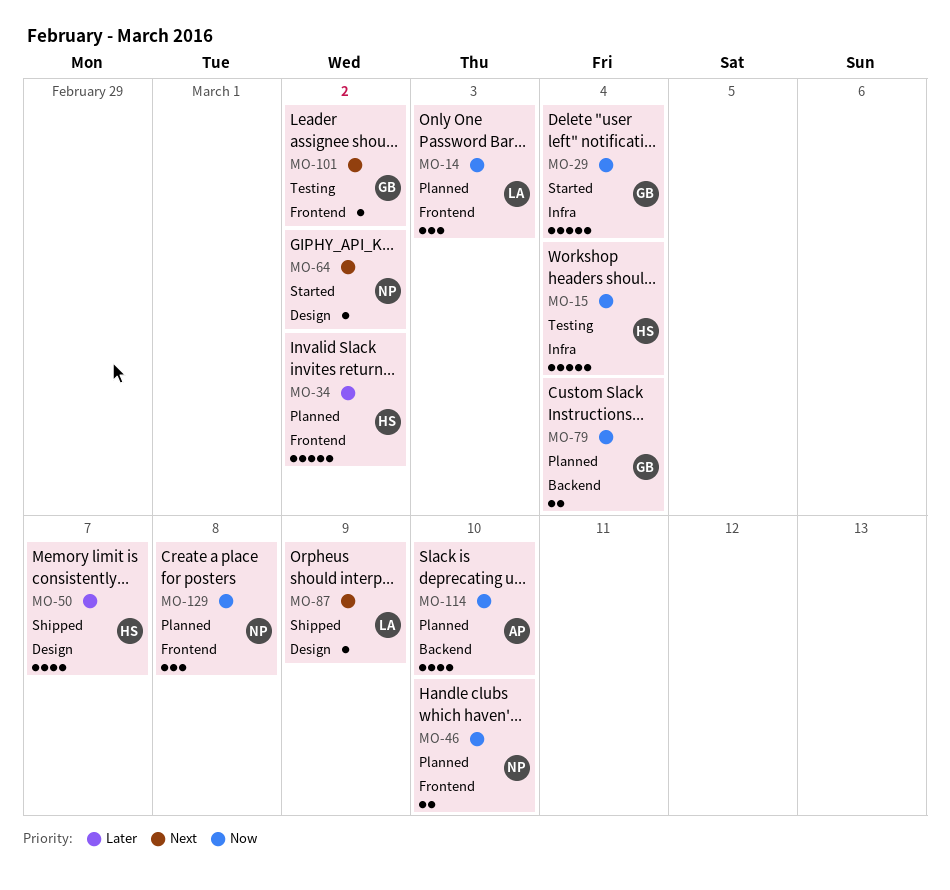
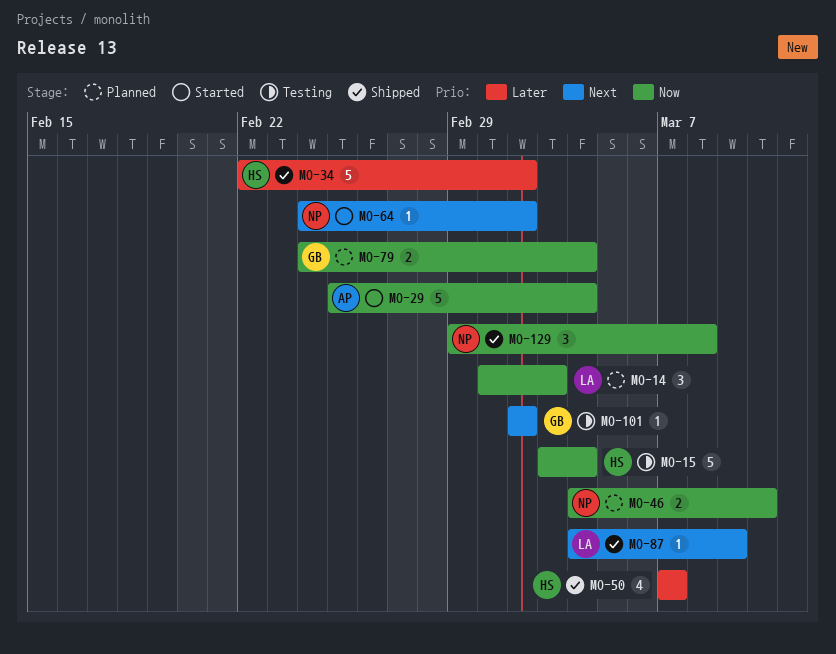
MO-29, owner: GB -> AP
MO-34, status: Planned -> Shipped
MO-114: present -> none
MO-129, status: Planned -> Shipped

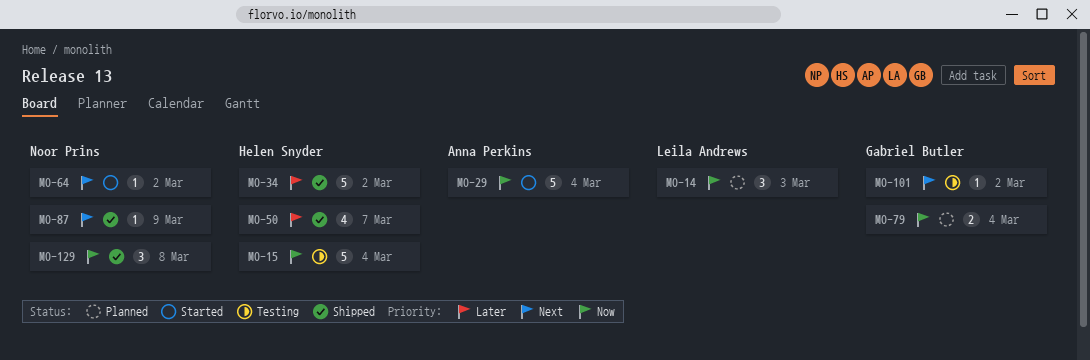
MO-46: present -> none
MO-87, owner: Leila Andrews -> Noor Prins

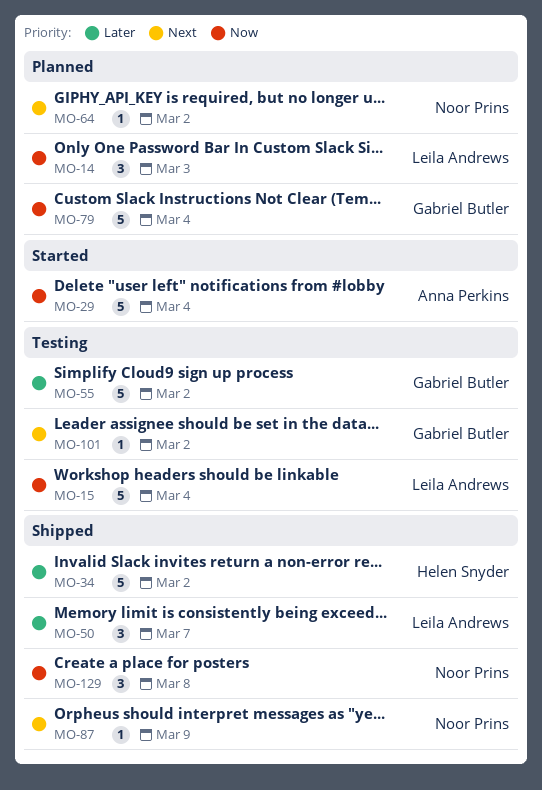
MO-15, owner: Helen Snyder -> Leila Andrews
MO-50, owner: Helen Snyder -> Leila Andrews
MO-50, estimate: 4 -> 3
MO-55: none -> present
MO-64, status: Started -> Planned
MO-79, estimate: 2 -> 5

